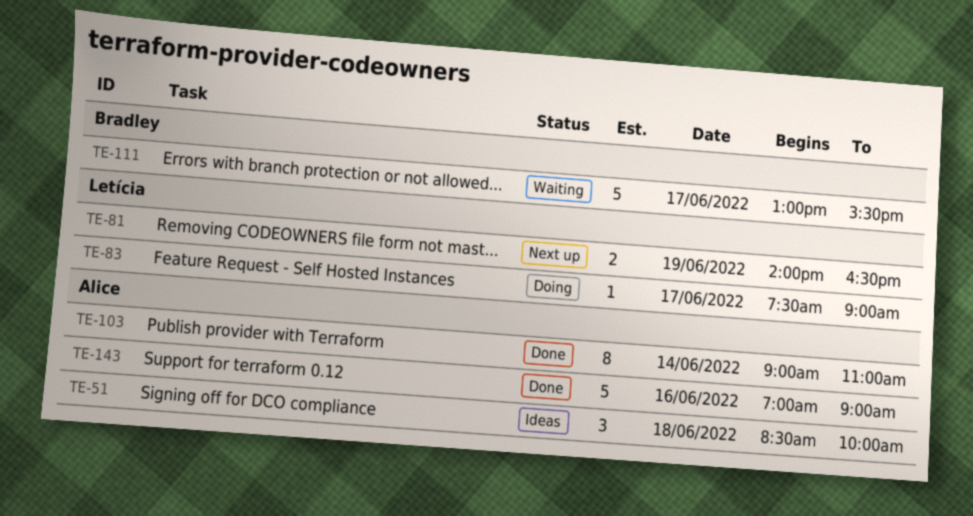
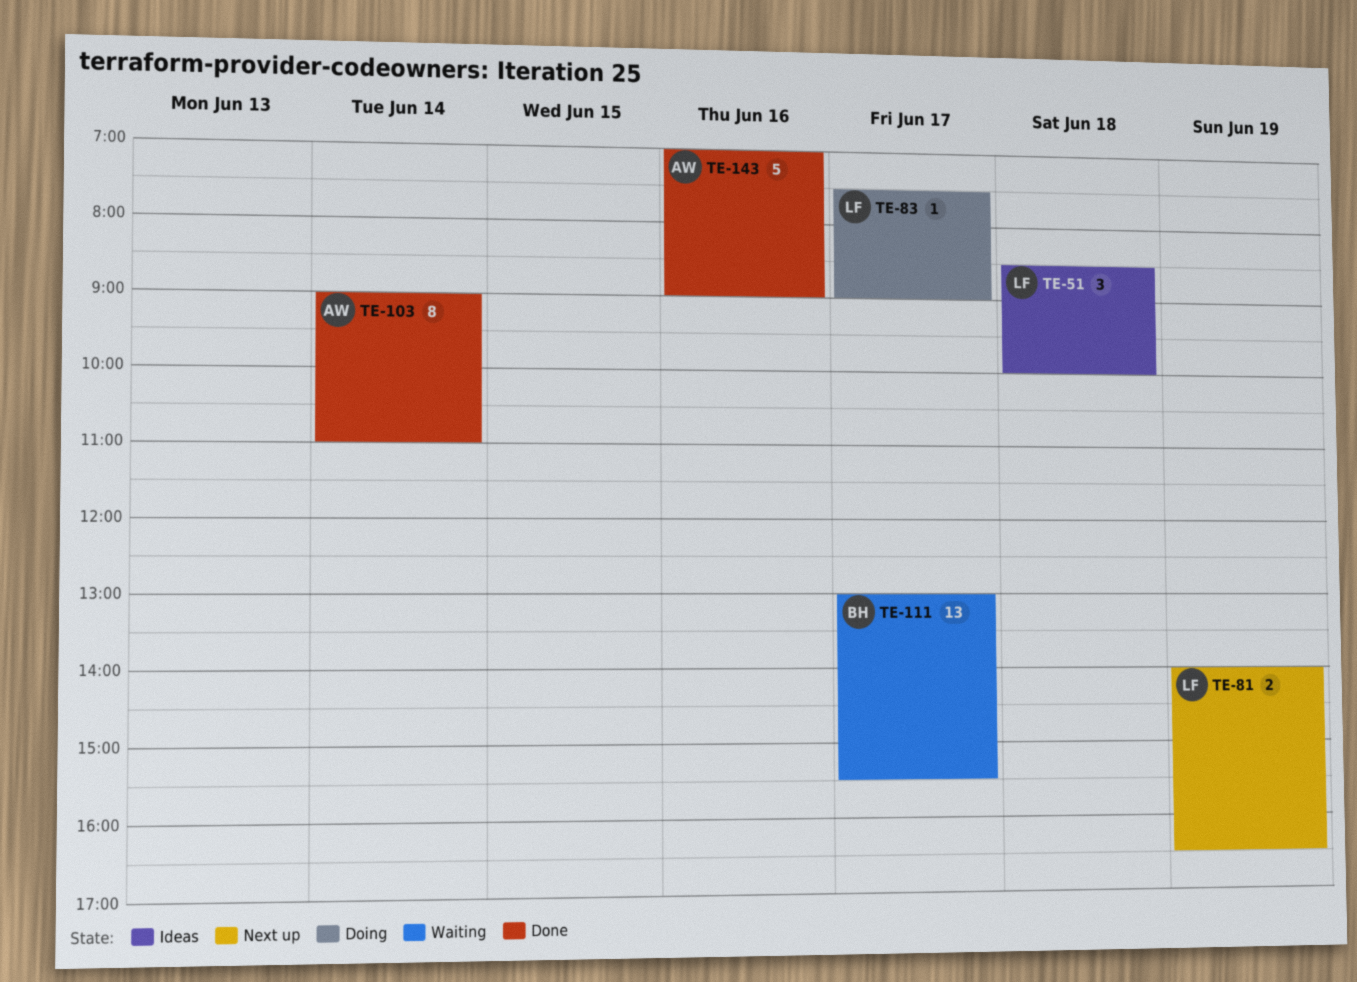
TE-51, owner: Alice -> Letícia
TE-111, estimate: 5 -> 13

